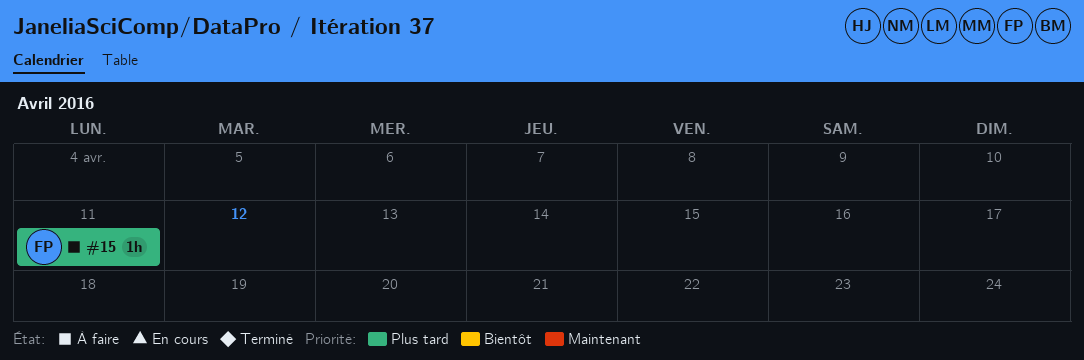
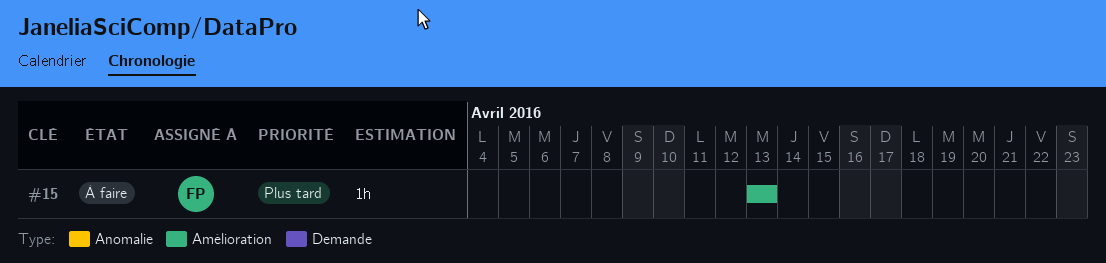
#15, start: Apr 11 -> Apr 13
#15, due: Apr 11 -> Apr 13

